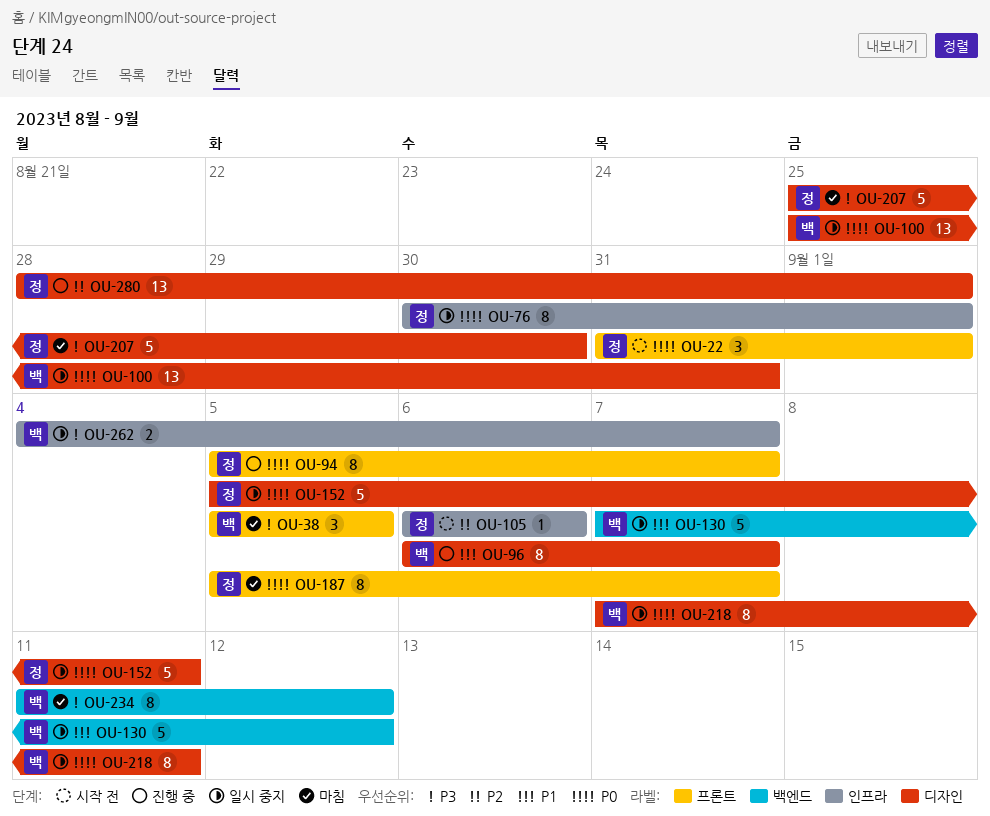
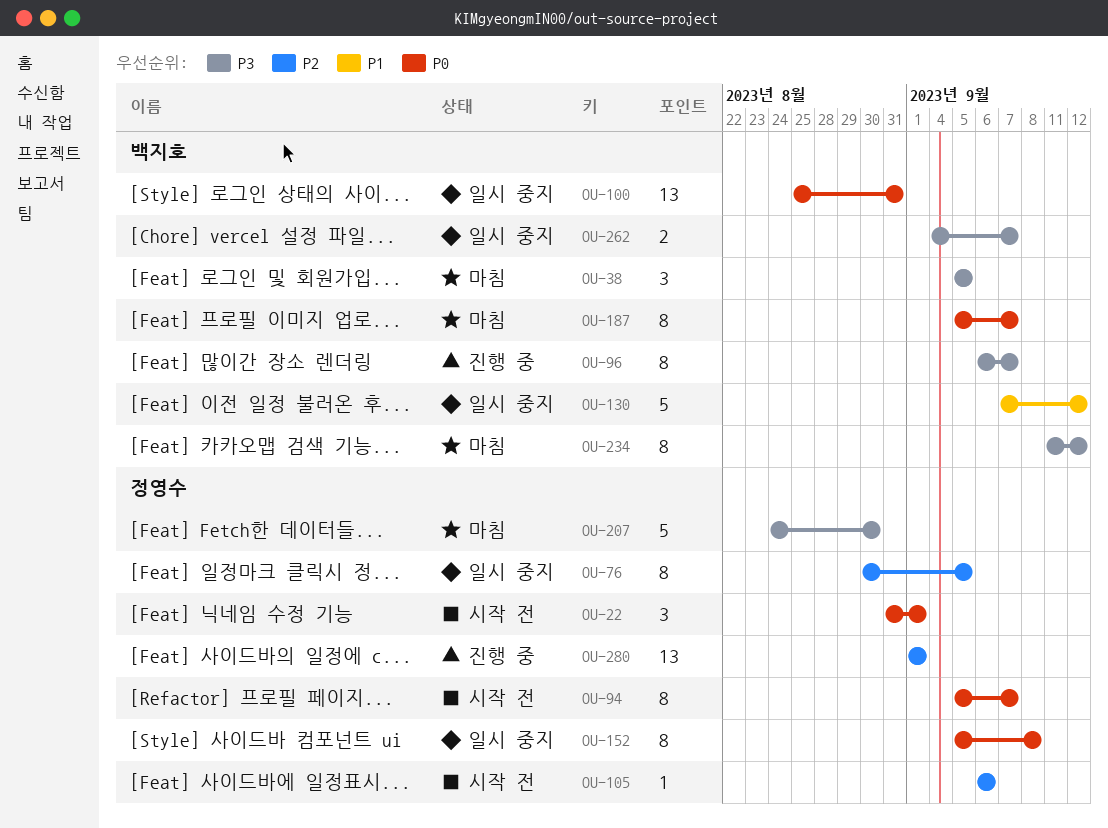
OU-76, priority: P0 -> P2
OU-76, due: Sep 1 -> Sep 5
OU-94, status: 진행 중 -> 시작 전
OU-96, priority: P1 -> P3
OU-152, estimate: 5 -> 8
OU-152, due: Sep 11 -> Sep 8
OU-187, owner: 정영수 -> 백지호
OU-207, start: Aug 25 -> Aug 24
OU-218: present -> none
OU-280, start: Aug 28 -> Sep 1

